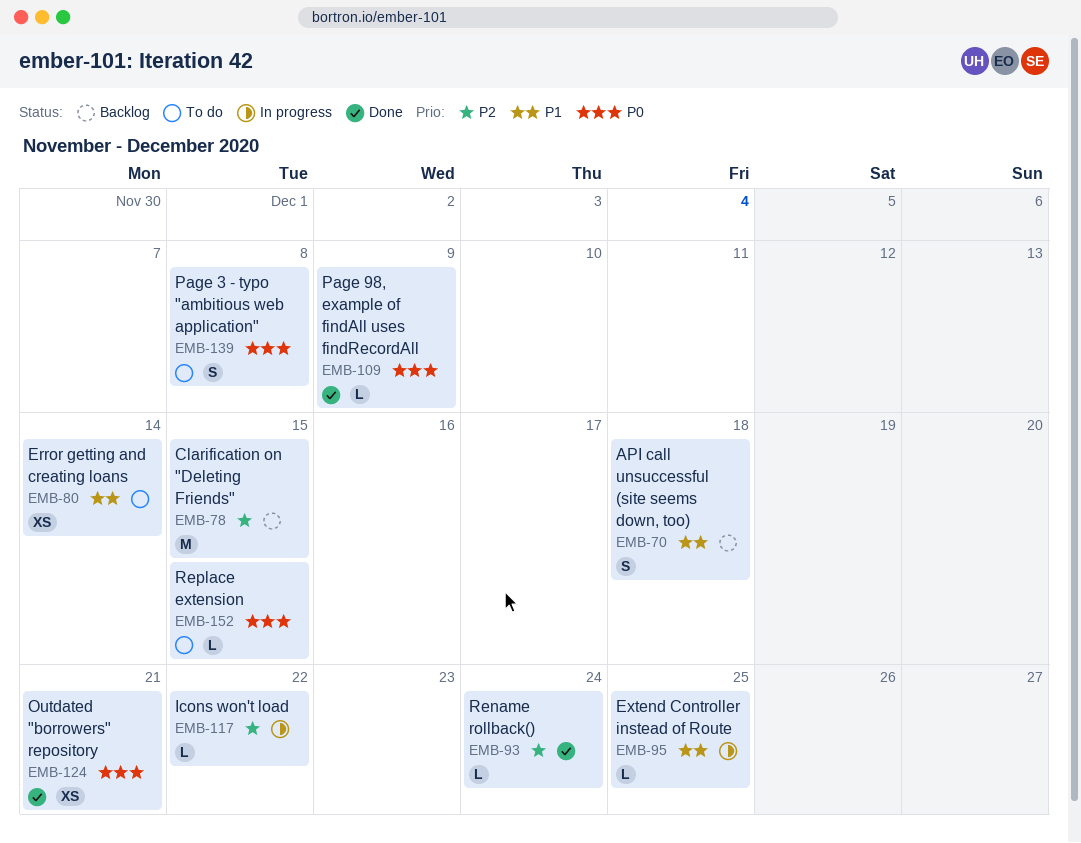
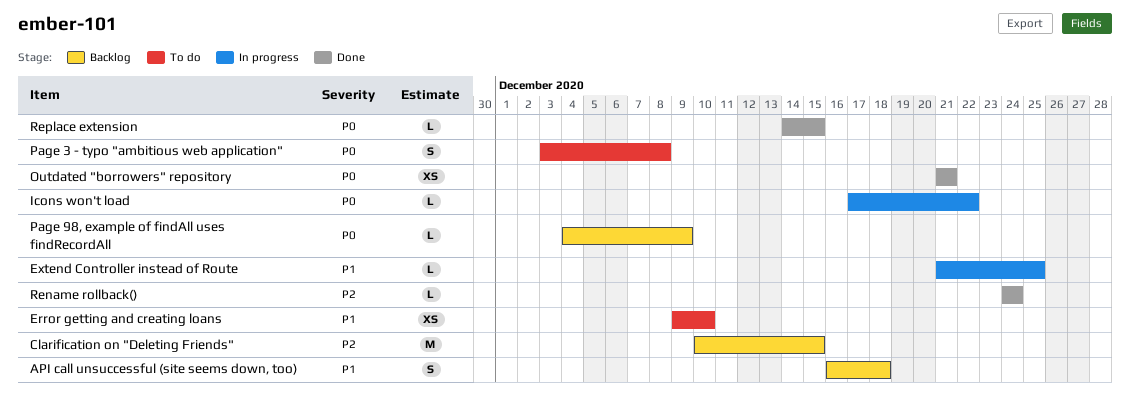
Error getting and creating loans, due: Dec 14 -> Dec 10
Icons won't load, priority: P2 -> P0
Page 98, example of findAll uses findRecordAll, status: Done -> Backlog
Replace extension, status: To do -> Done

